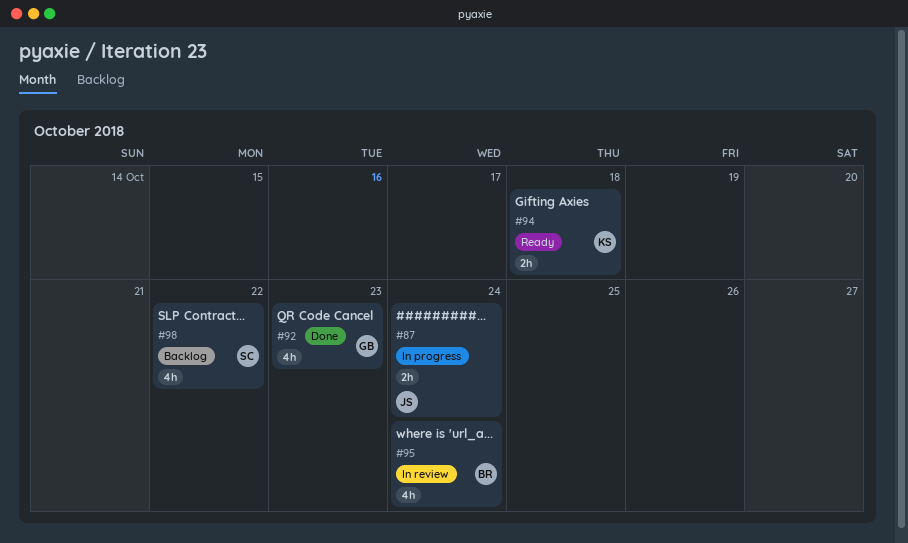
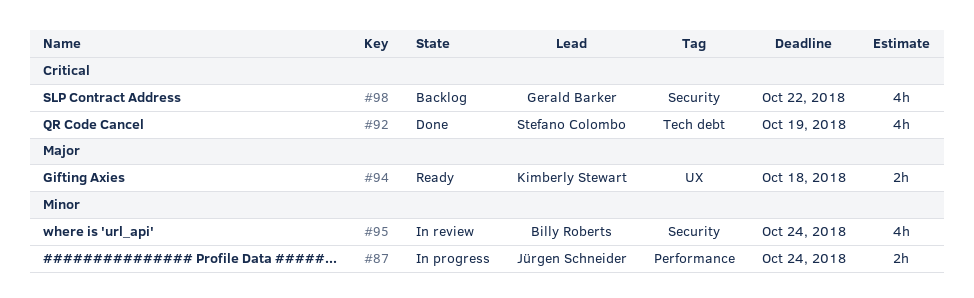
#92, owner: Gerald Barker -> Stefano Colombo
#92, due: Oct 23 -> Oct 19
#98, owner: Stefano Colombo -> Gerald Barker

